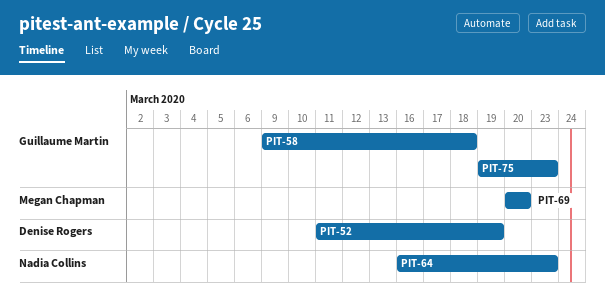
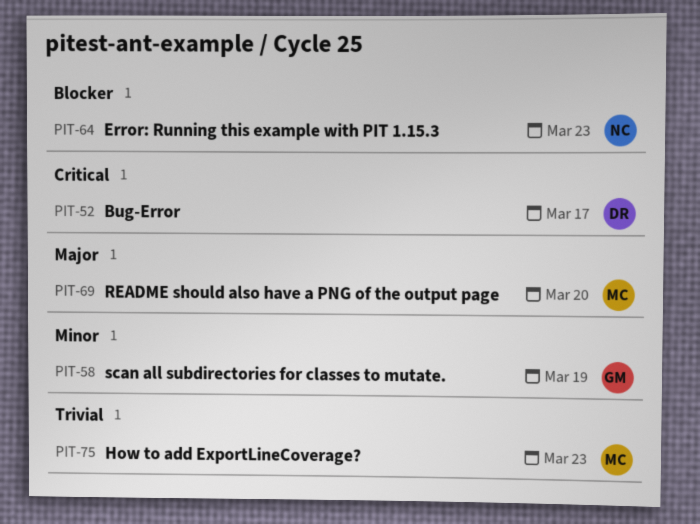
PIT-52, due: Mar 19 -> Mar 17
PIT-58, due: Mar 18 -> Mar 19
PIT-75, owner: Guillaume Martin -> Megan Chapman

